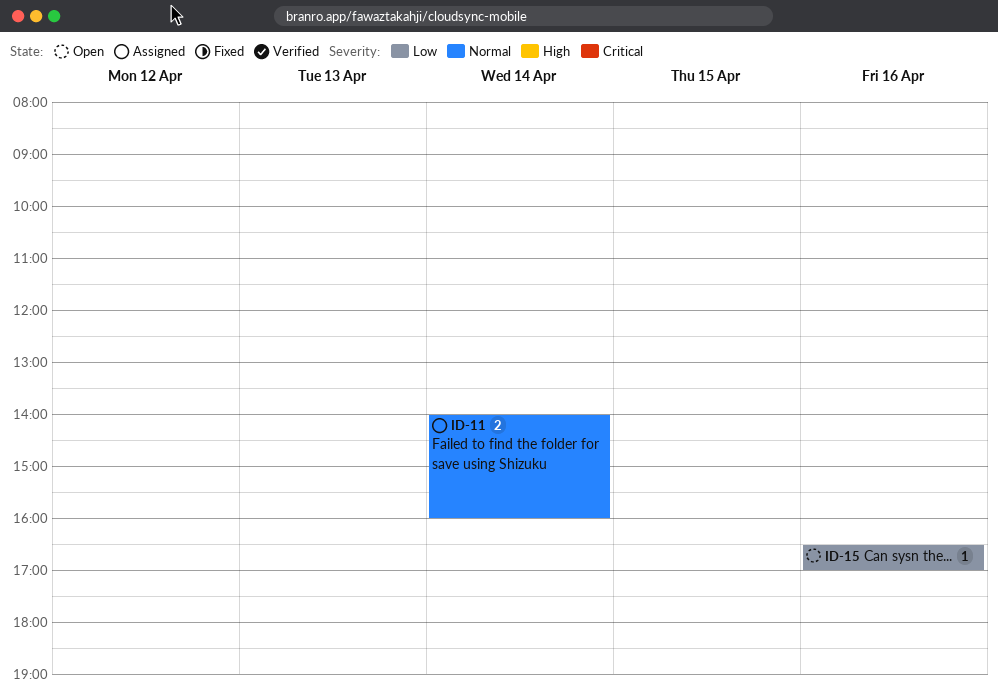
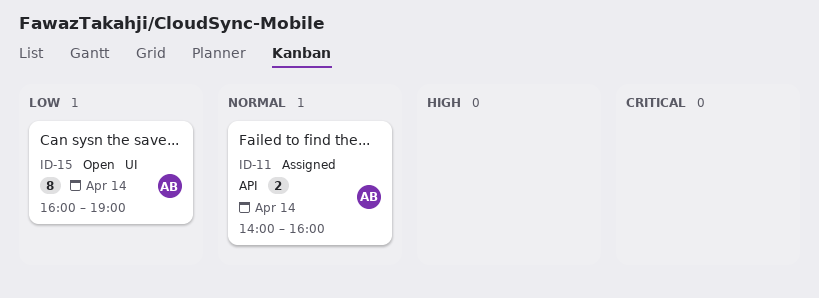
ID-15, estimate: 1 -> 8
ID-15, day: Apr 16 -> Apr 14
ID-15, begins: 16:30 -> 16:00
ID-15, ends: 17:00 -> 19:00

